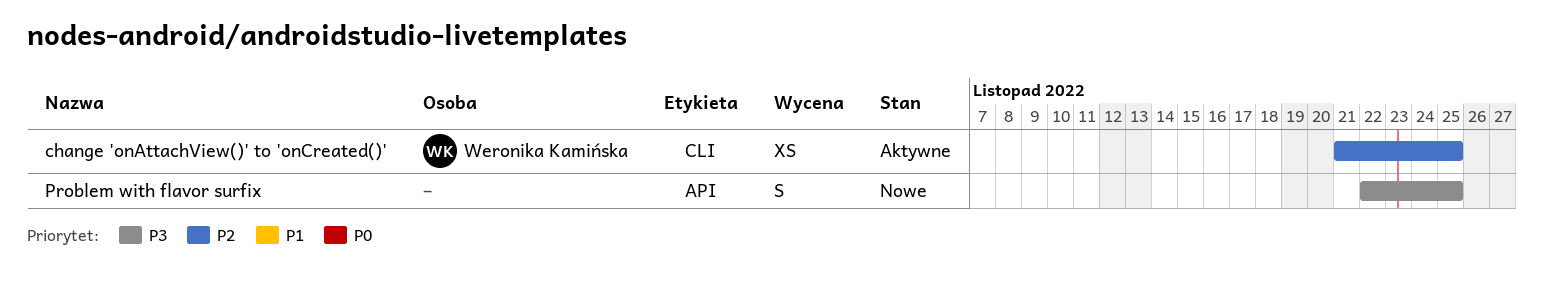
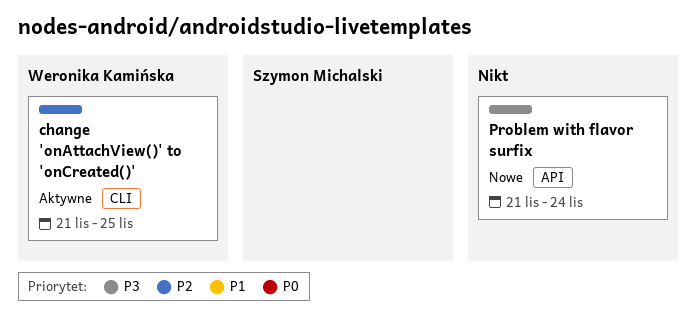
Problem with flavor surfix, start: Nov 22 -> Nov 21
Problem with flavor surfix, due: Nov 25 -> Nov 24

